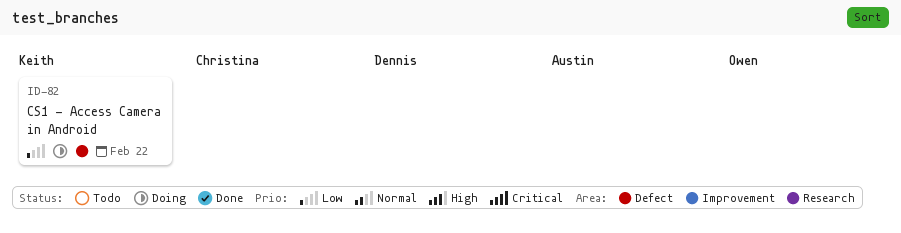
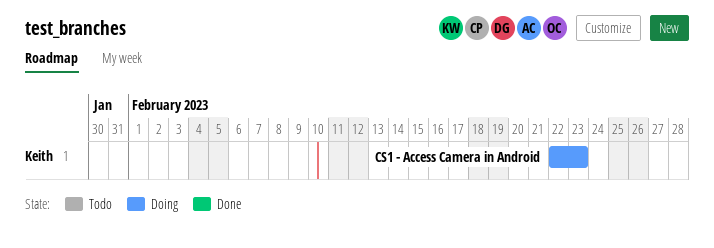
CS1 - Access Camera in Android, due: Feb 22 -> Feb 23

